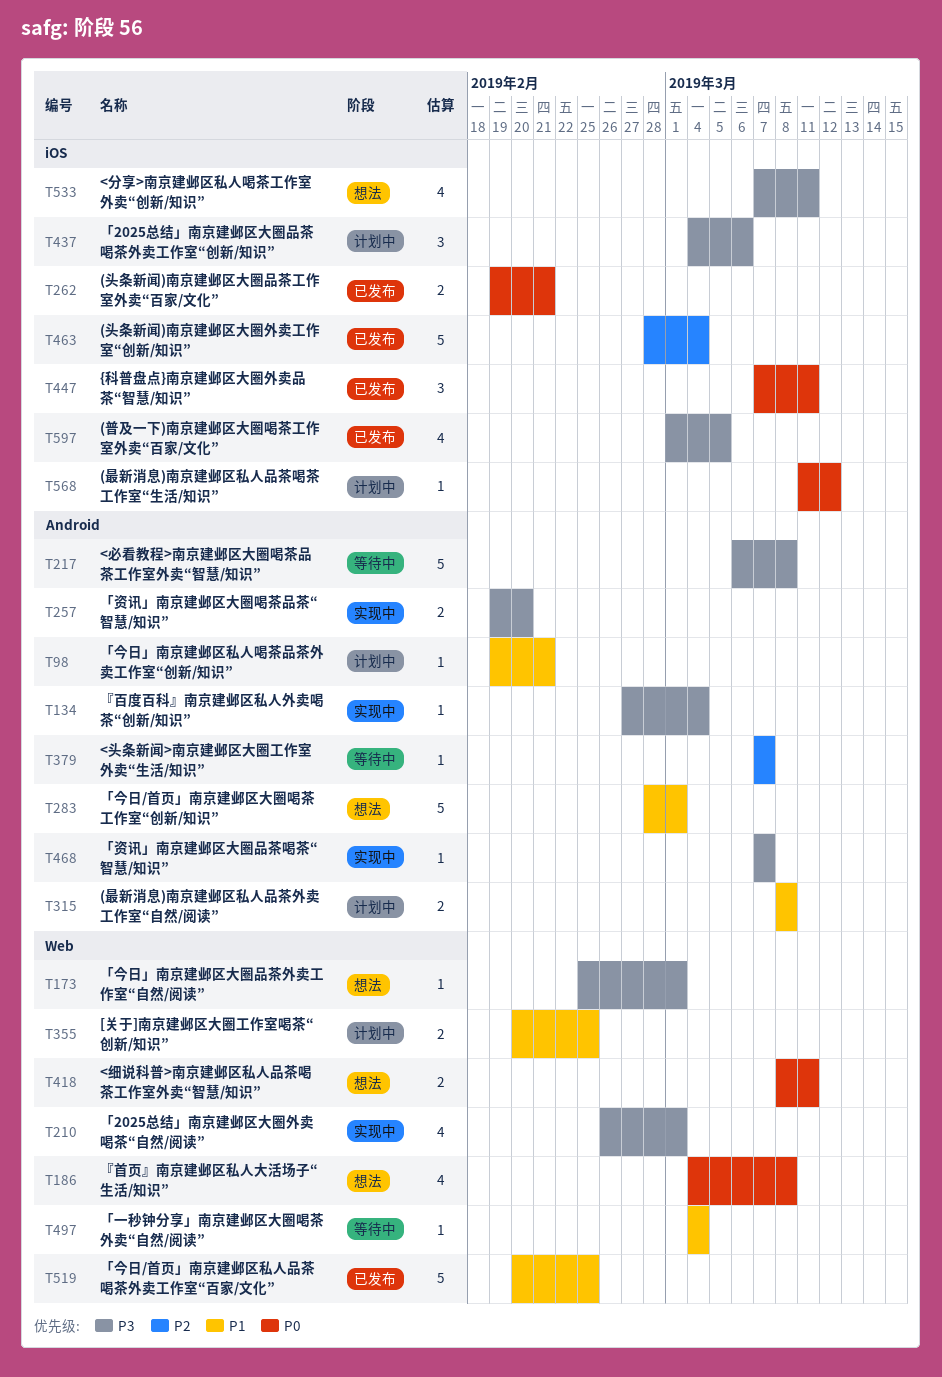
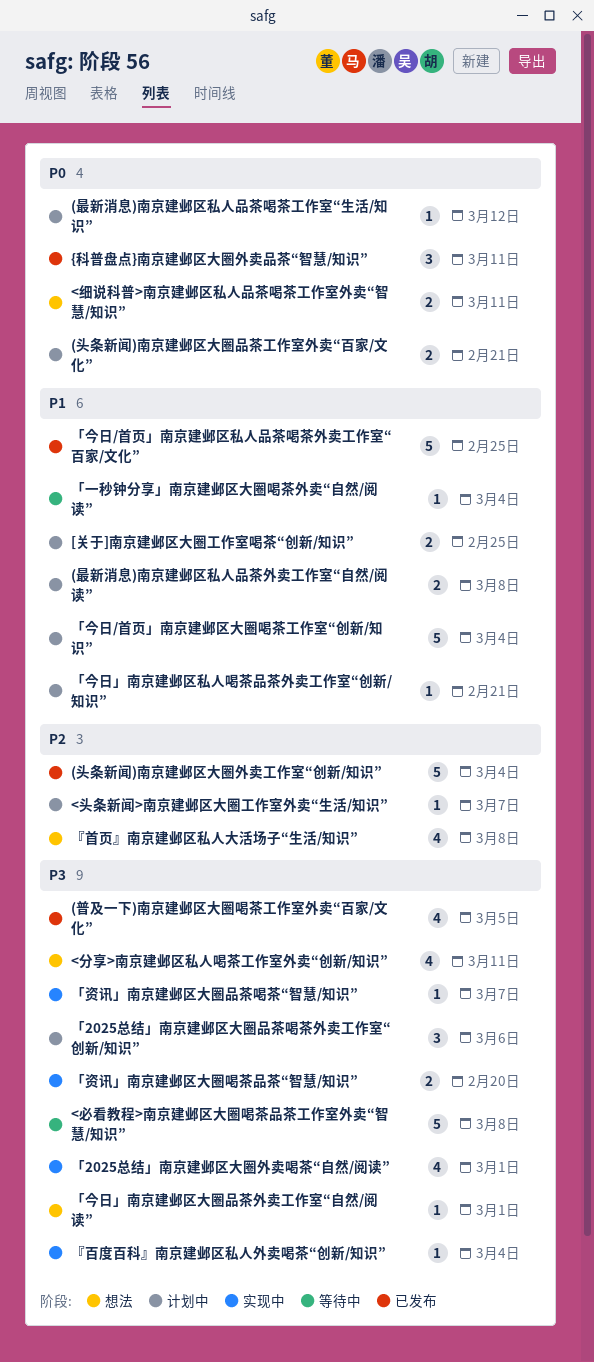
(头条新闻)南京建邺区大圈品茶工作室外卖“百家/文化”, status: 已发布 -> 计划中
<头条新闻>南京建邺区大圈工作室外卖“生活/知识”, status: 等待中 -> 计划中
「今日/首页」南京建邺区大圈喝茶工作室“创新/知识”, status: 想法 -> 计划中
「今日/首页」南京建邺区大圈喝茶工作室“创新/知识”, due: Mar 1 -> Mar 4
『首页』南京建邺区私人大活场子“生活/知识”, priority: P0 -> P2

